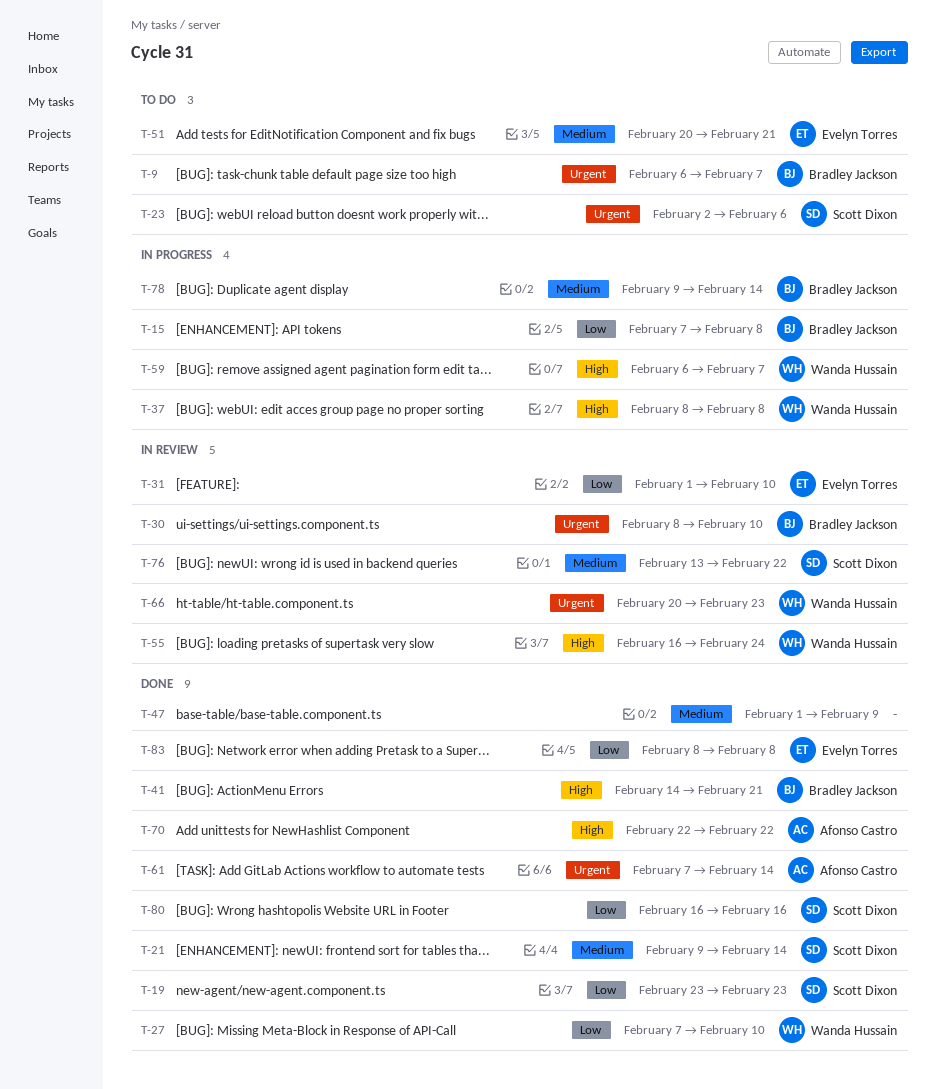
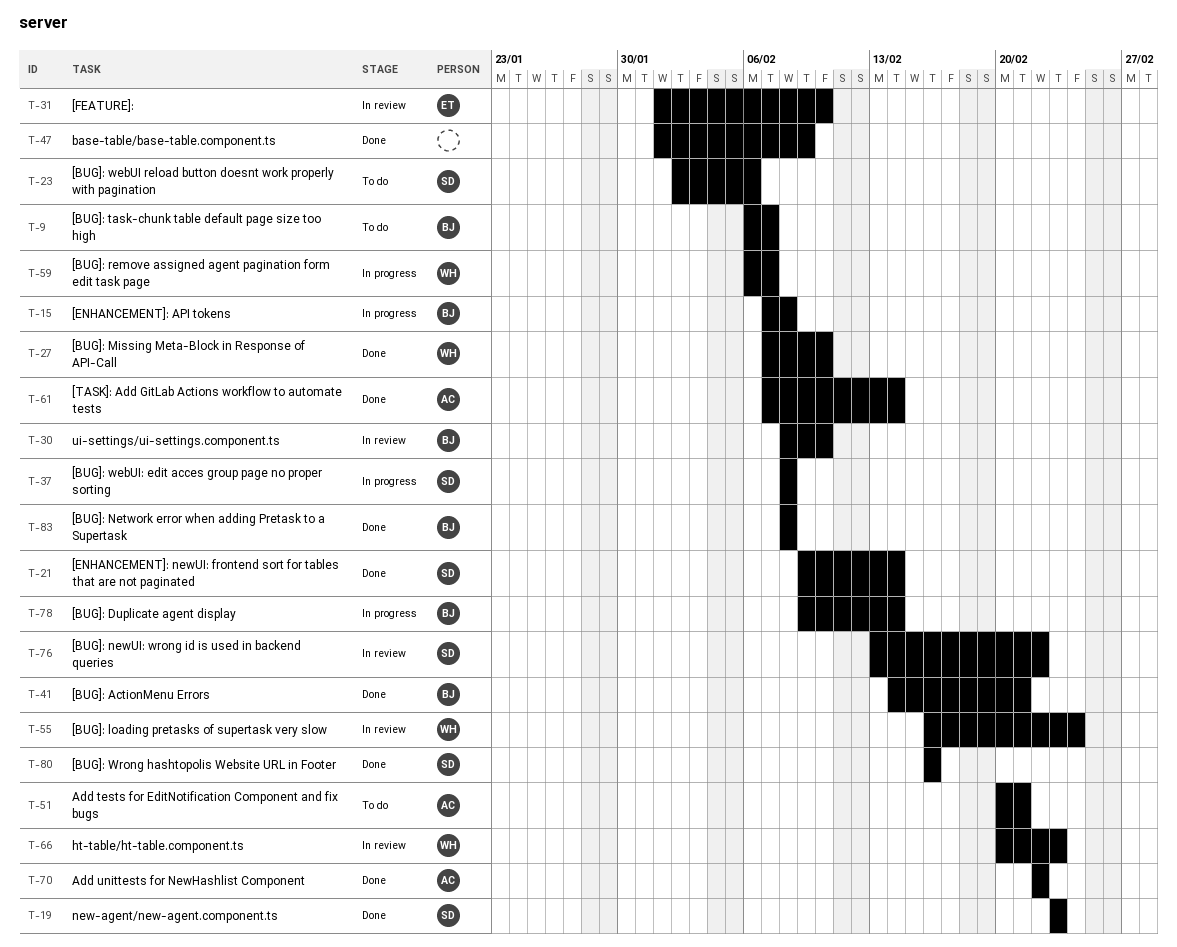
T-37, owner: Wanda Hussain -> Scott Dixon
T-51, owner: Evelyn Torres -> Afonso Castro
T-83, owner: Evelyn Torres -> Bradley Jackson

